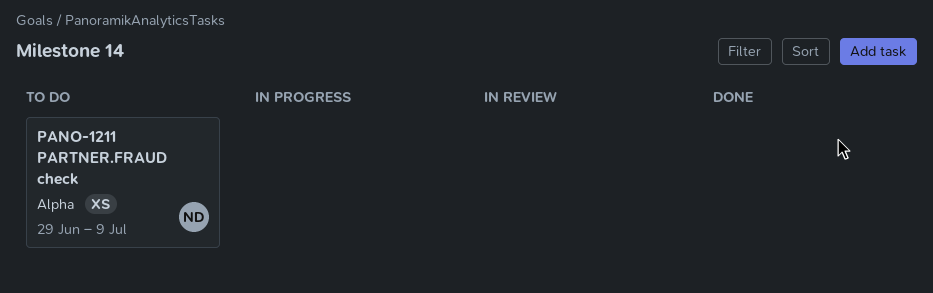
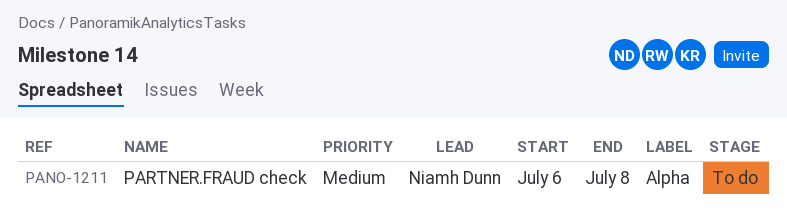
PANO-1211, start: Jun 29 -> Jul 6
PANO-1211, due: Jul 9 -> Jul 8

